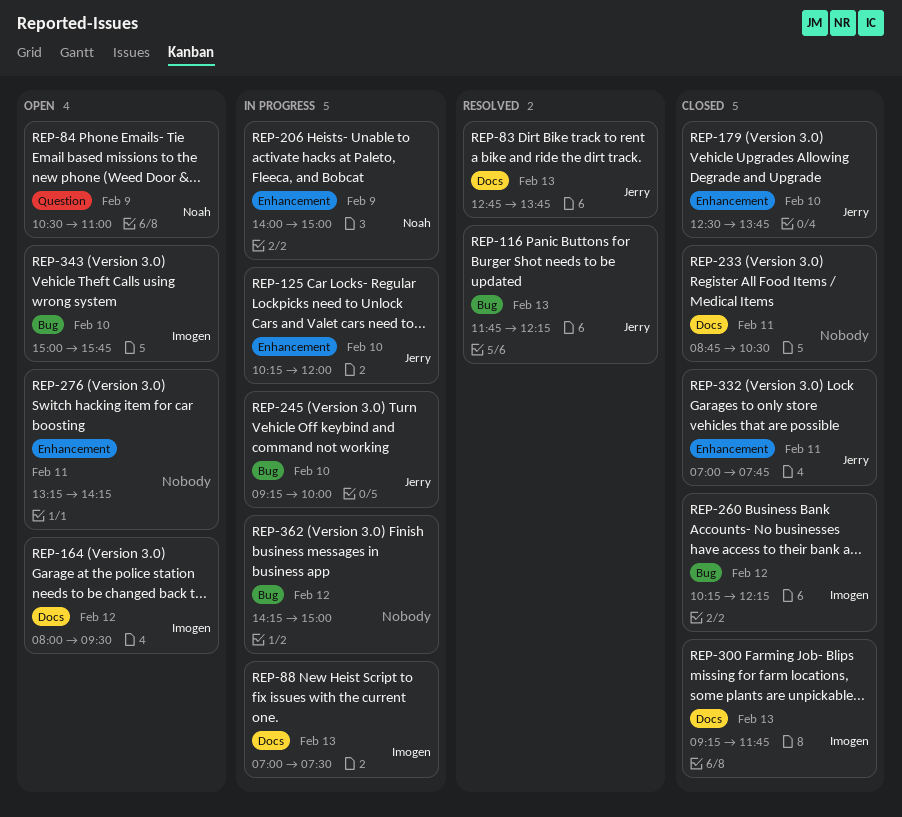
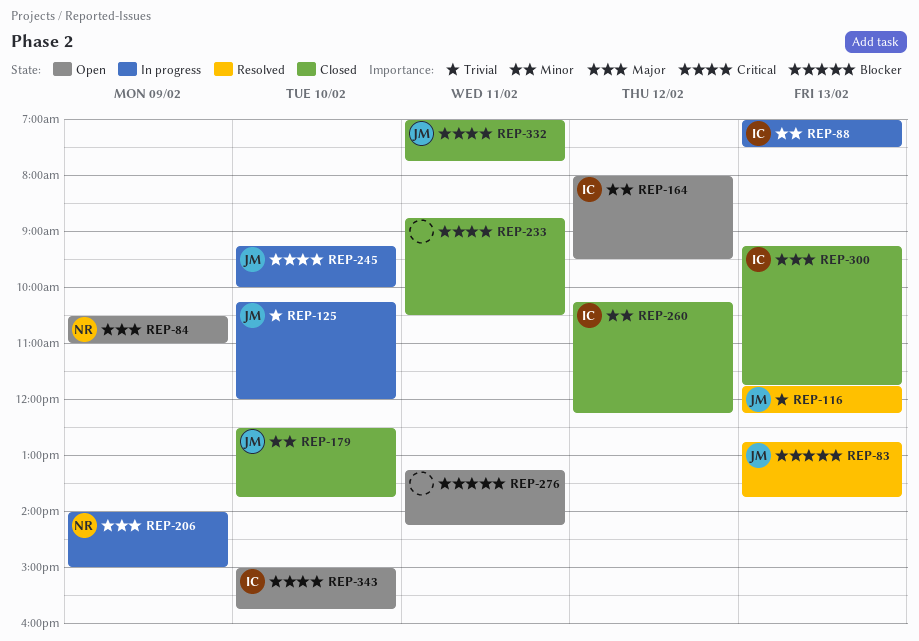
REP-362: present -> none

